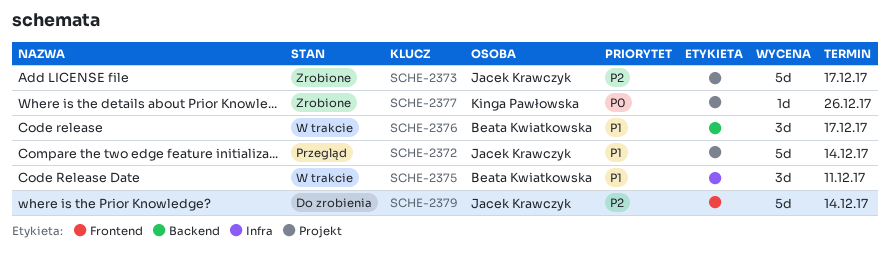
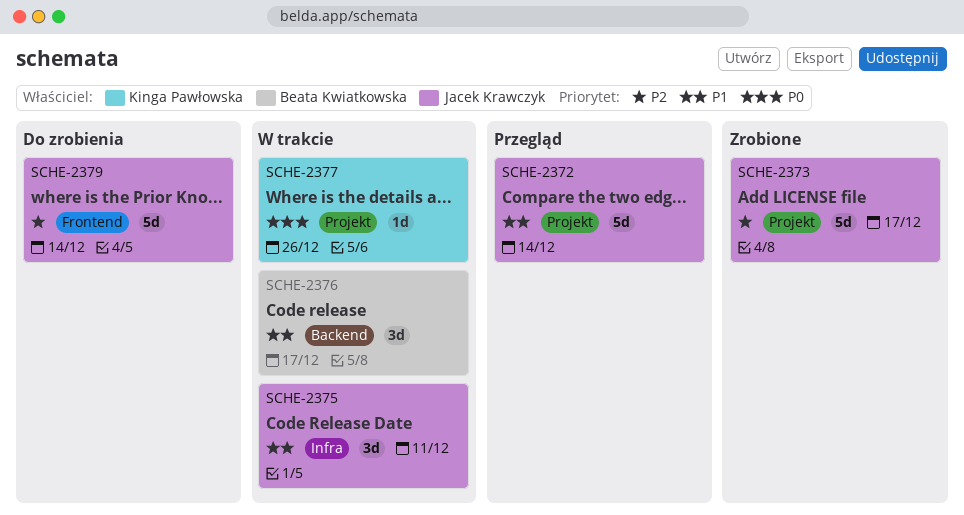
SCHE-2375, owner: Beata Kwiatkowska -> Jacek Krawczyk
SCHE-2377, status: Zrobione -> W trakcie

